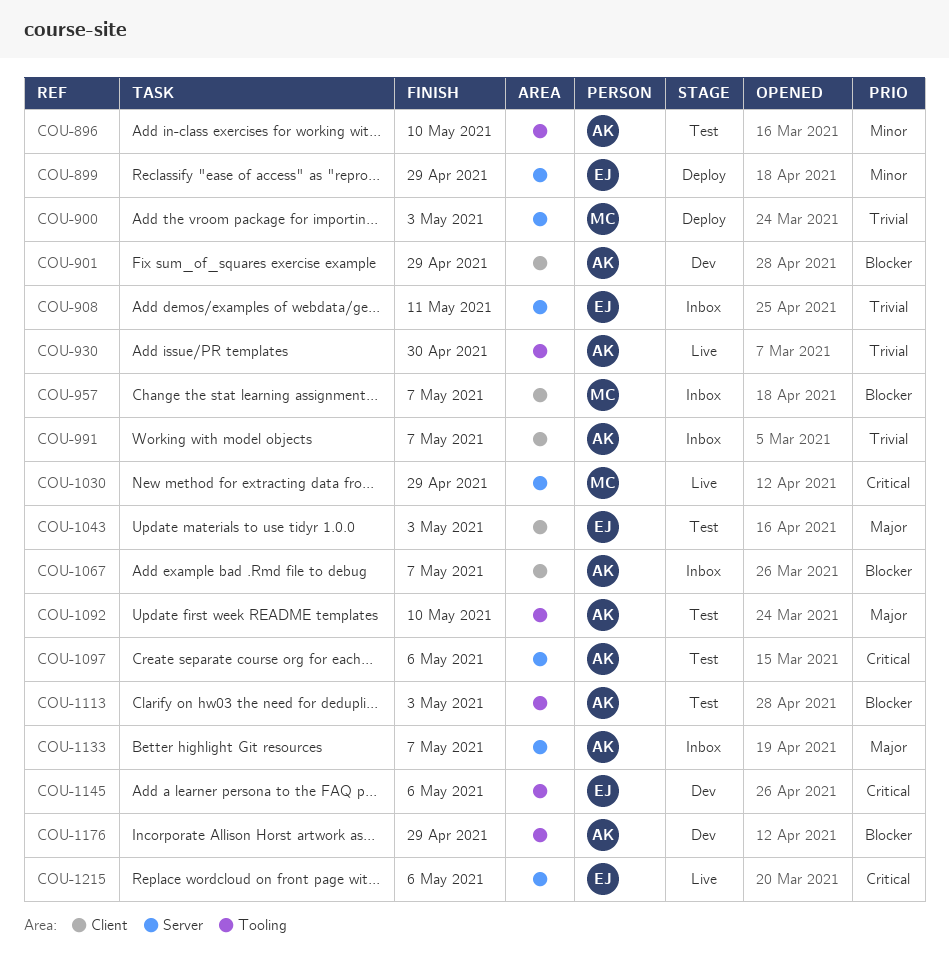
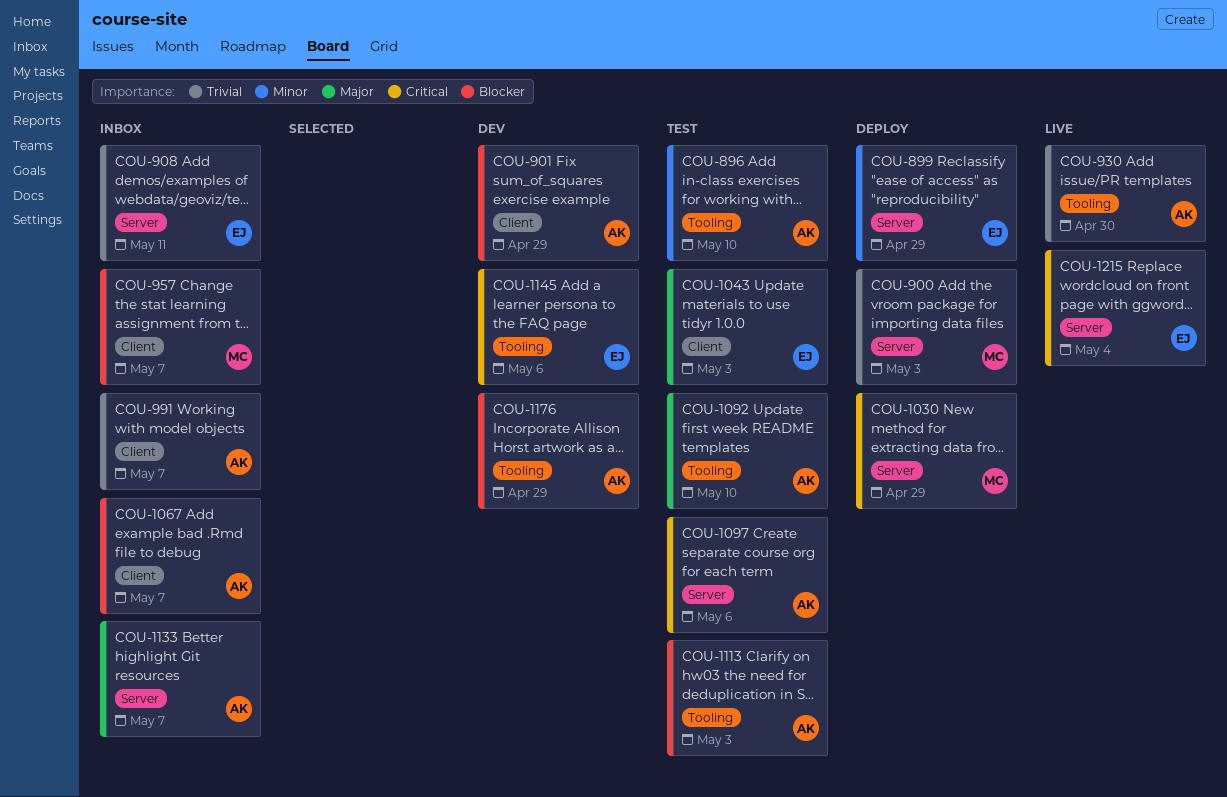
COU-1030, status: Live -> Deploy
COU-1215, due: May 6 -> May 4

